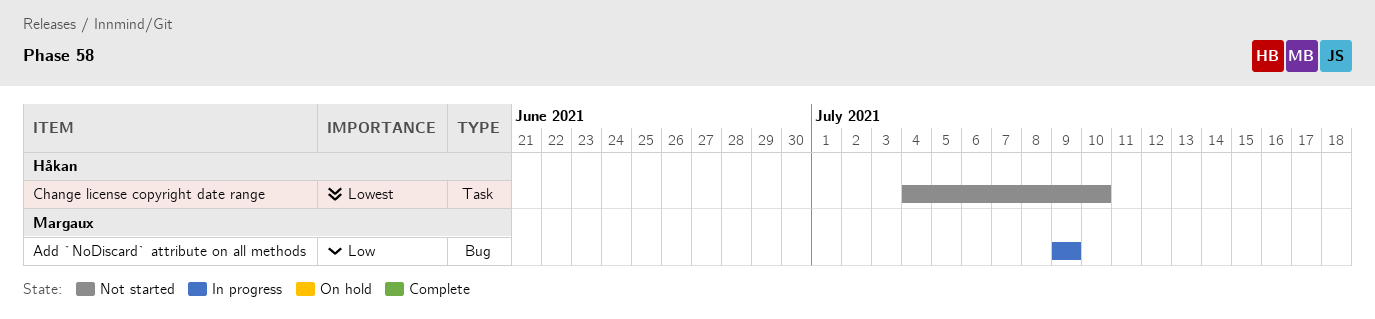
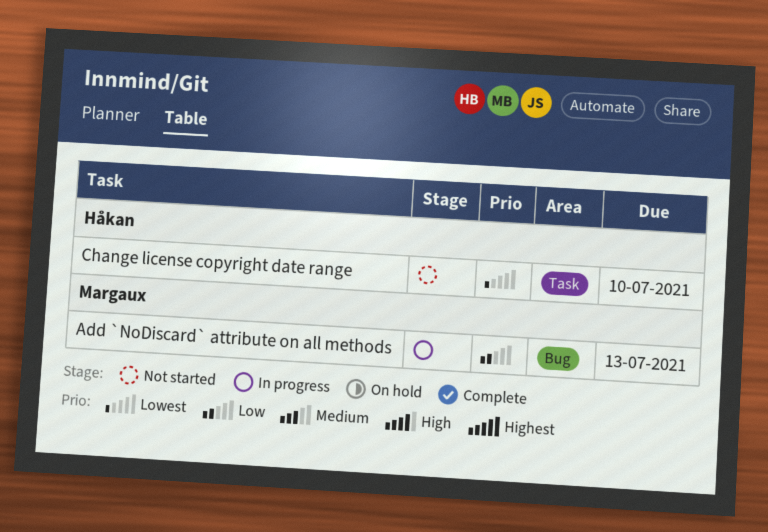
Add `NoDiscard` attribute on all methods, due: Jul 9 -> Jul 13

